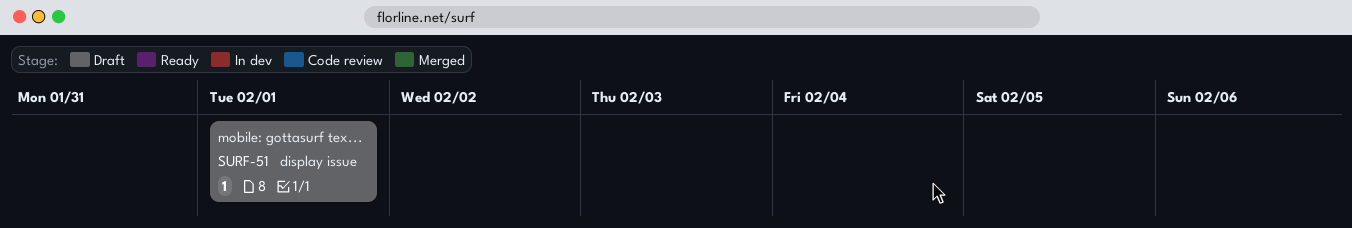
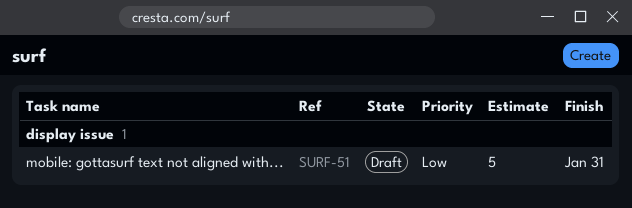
SURF-51, estimate: 1 -> 5
SURF-51, due: Feb 1 -> Jan 31

